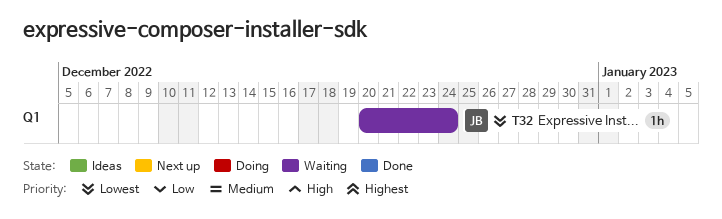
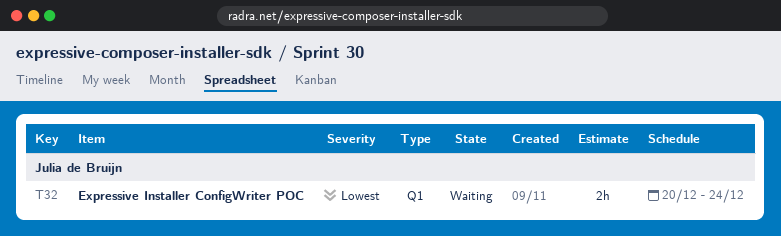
T32, estimate: 1h -> 2h

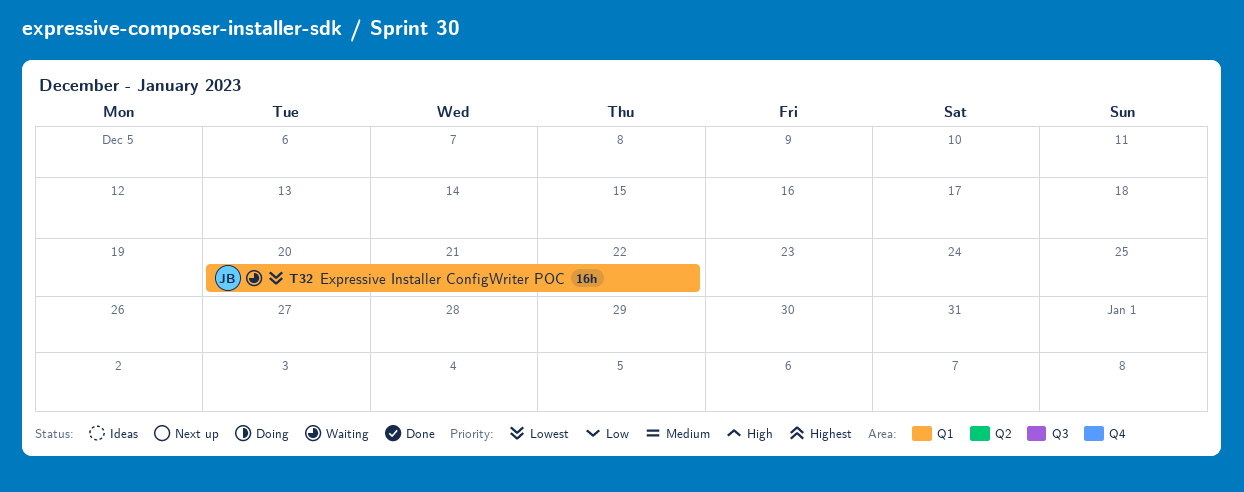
T32, estimate: 2h -> 16h
T32, due: Dec 24 -> Dec 22

